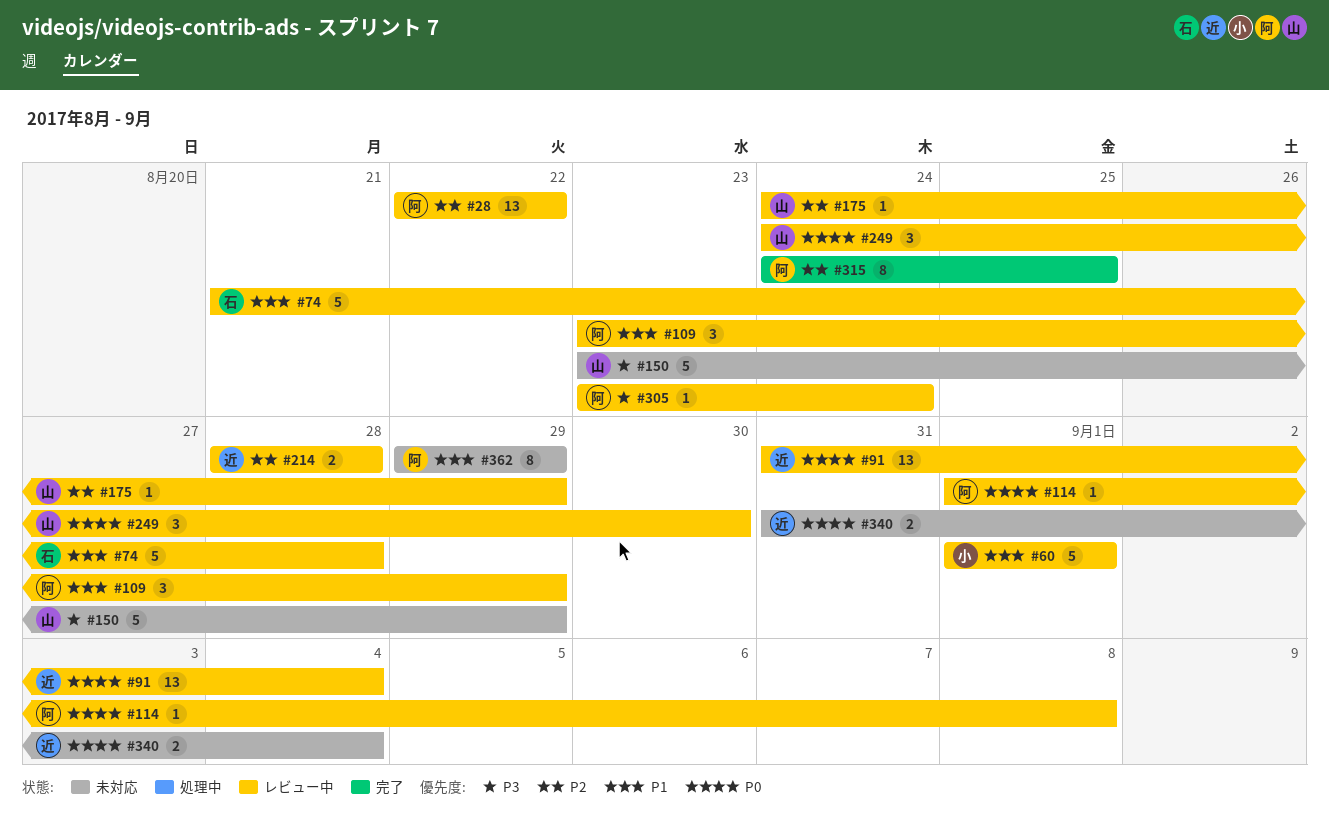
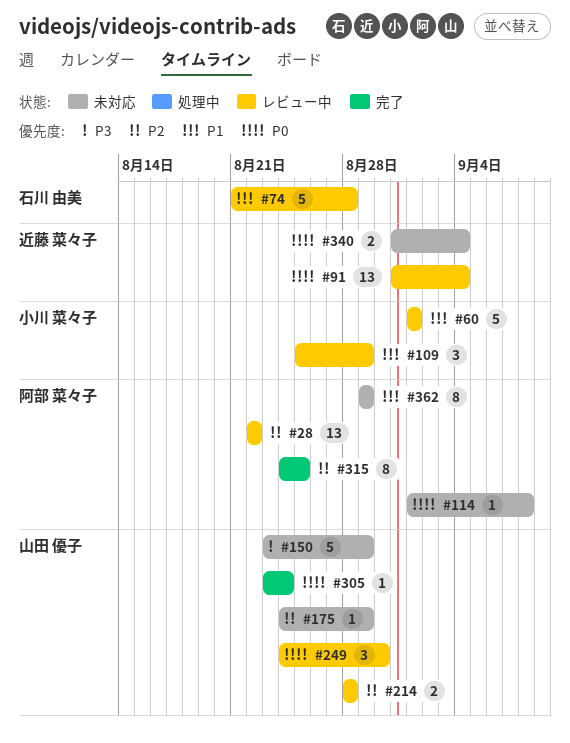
#109, owner: 阿部 菜々子 -> 小川 菜々子
#109, start: Aug 23 -> Aug 25
#114, status: レビュー中 -> 未対応
#175, status: レビュー中 -> 未対応
#214, owner: 近藤 菜々子 -> 山田 優子
#305, status: レビュー中 -> 完了
#305, owner: 阿部 菜々子 -> 山田 優子
#305, priority: P3 -> P0

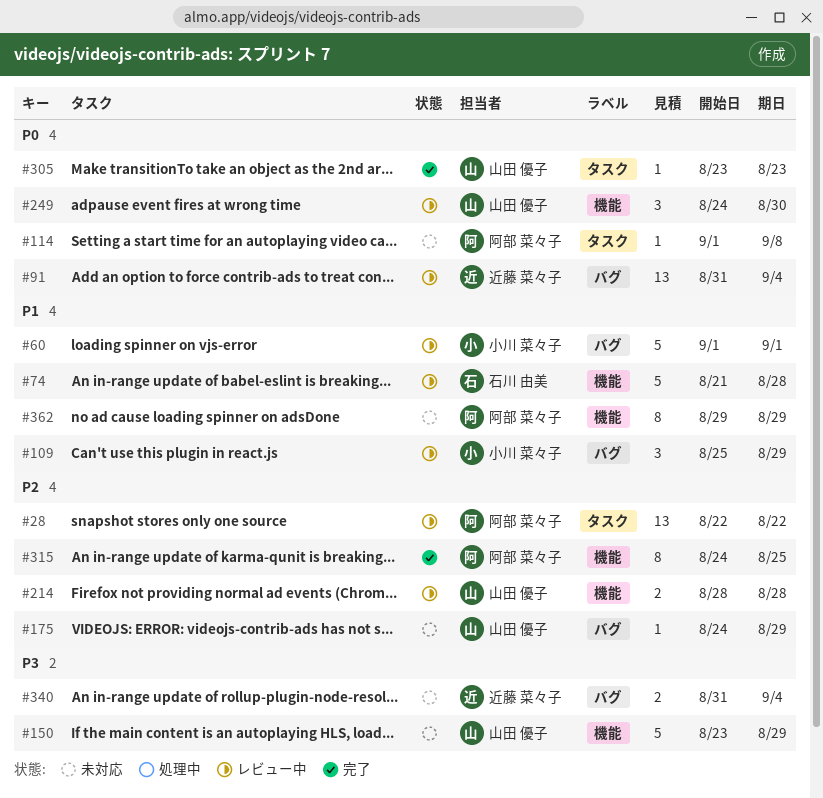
#305, due: Aug 24 -> Aug 23
#340, priority: P0 -> P3

